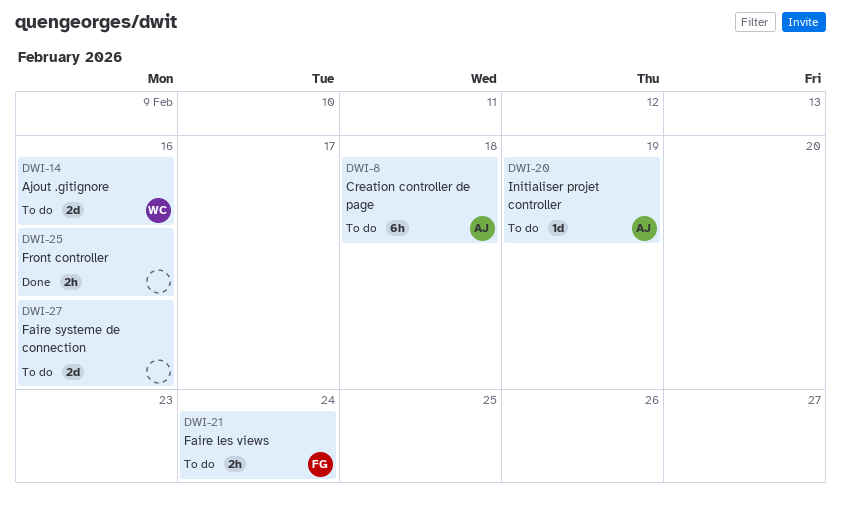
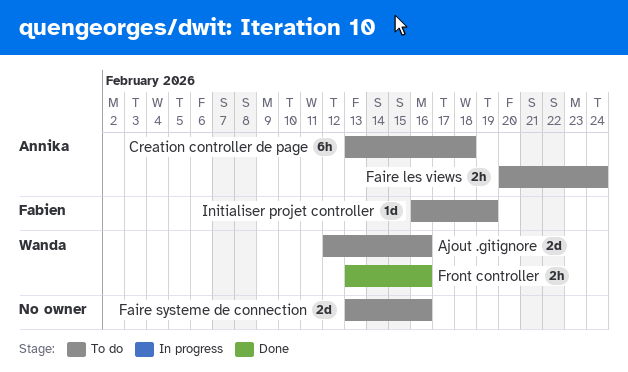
Faire les views, owner: Fabien -> Annika
Front controller, owner: none -> Wanda
Initialiser projet controller, owner: Annika -> Fabien

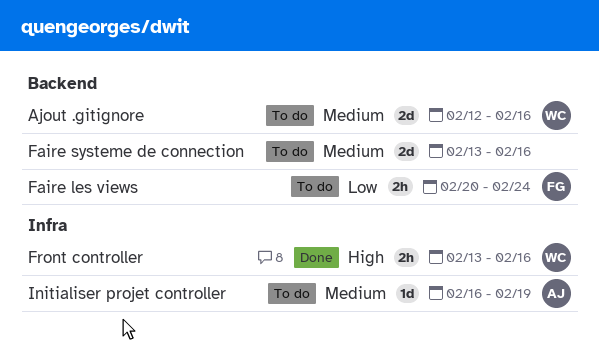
Creation controller de page: present -> none
Faire les views, owner: Annika -> Fabien
Initialiser projet controller, owner: Fabien -> Annika

